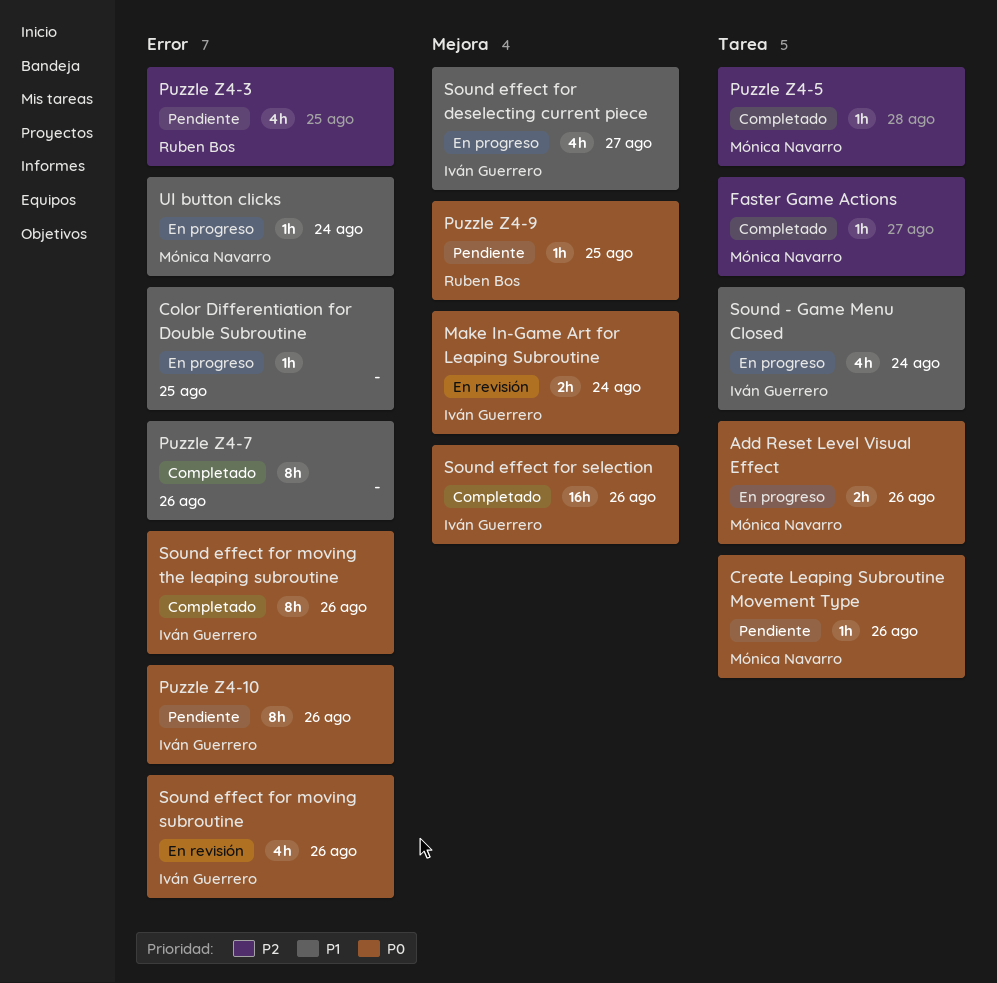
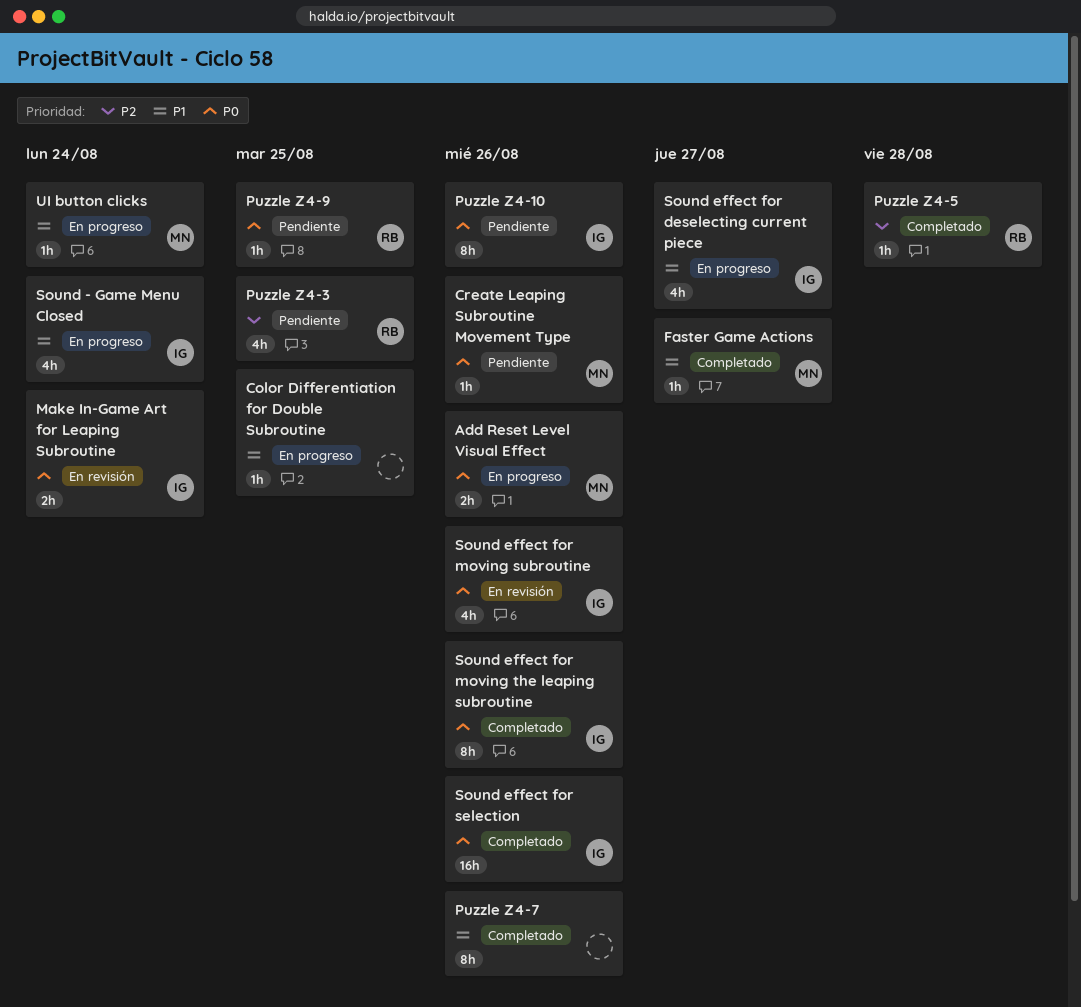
Faster Game Actions, priority: P2 -> P1
Puzzle Z4-5, owner: Mónica Navarro -> Ruben Bos

